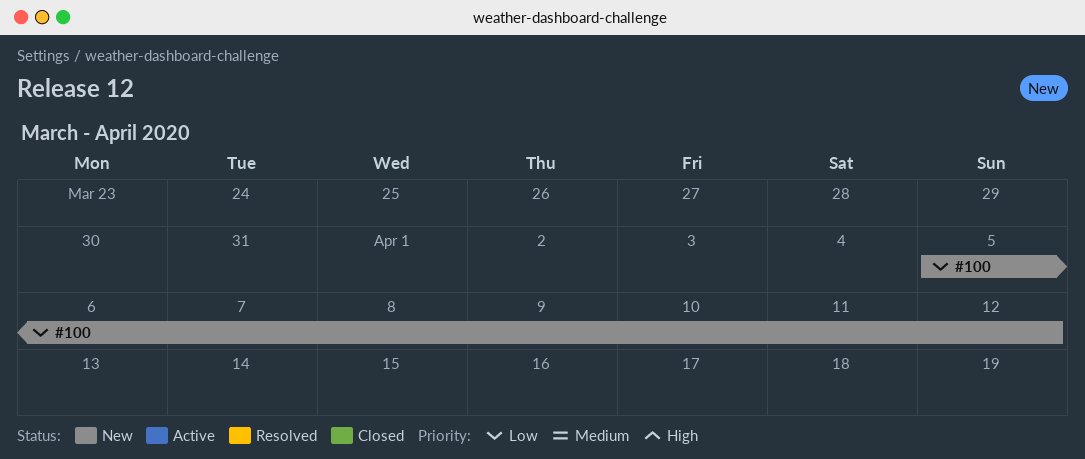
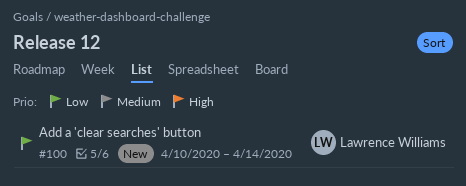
#100, start: Apr 5 -> Apr 10
#100, due: Apr 12 -> Apr 14

